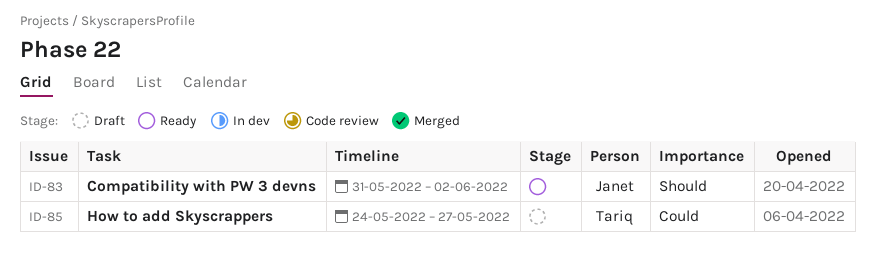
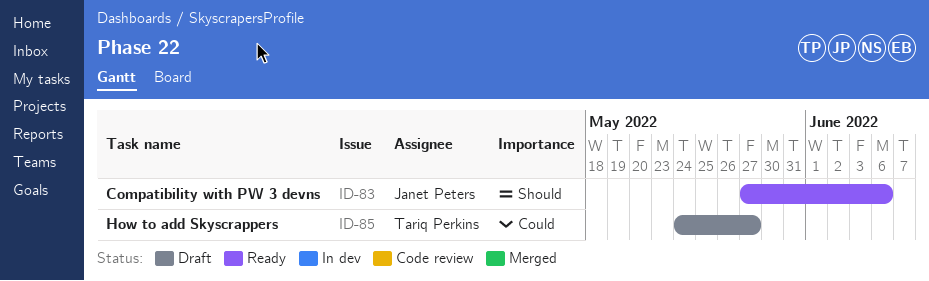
ID-83, start: May 31 -> May 27
ID-83, due: Jun 2 -> Jun 6

